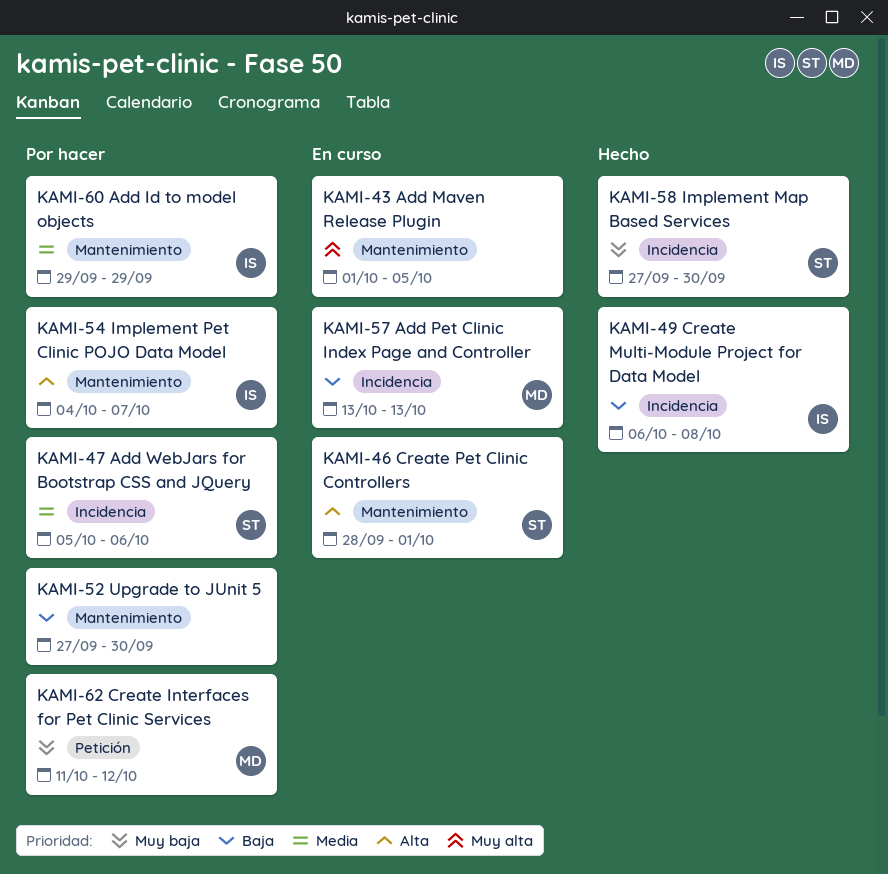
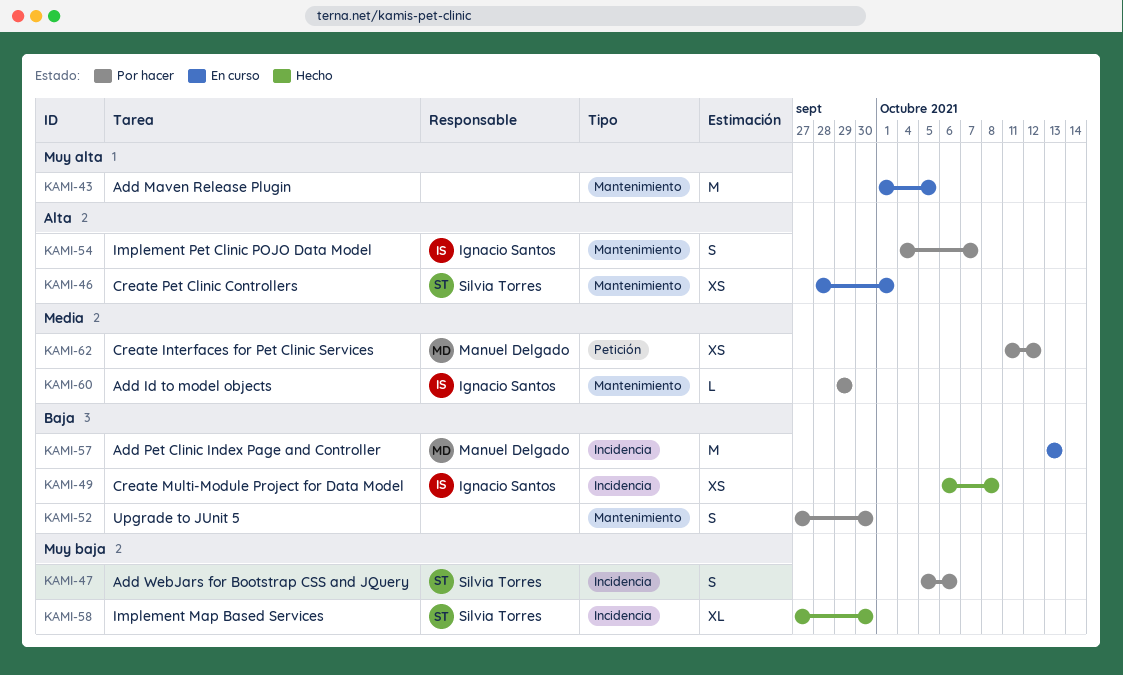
KAMI-47, priority: Media -> Muy baja
KAMI-62, priority: Muy baja -> Media

